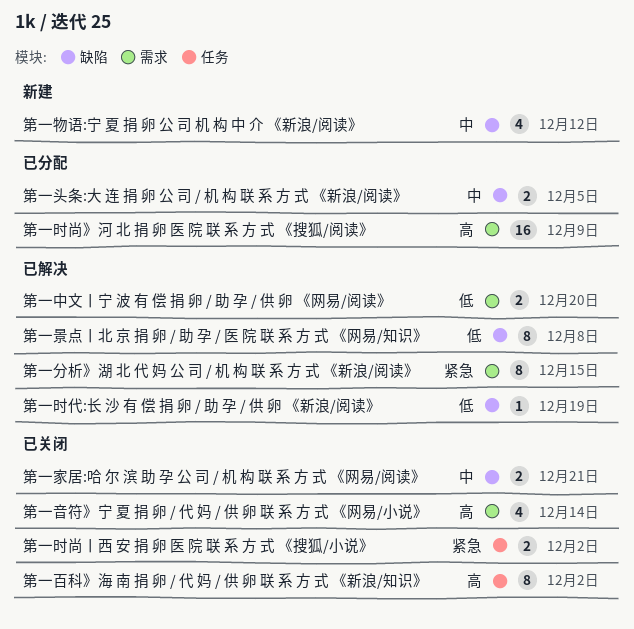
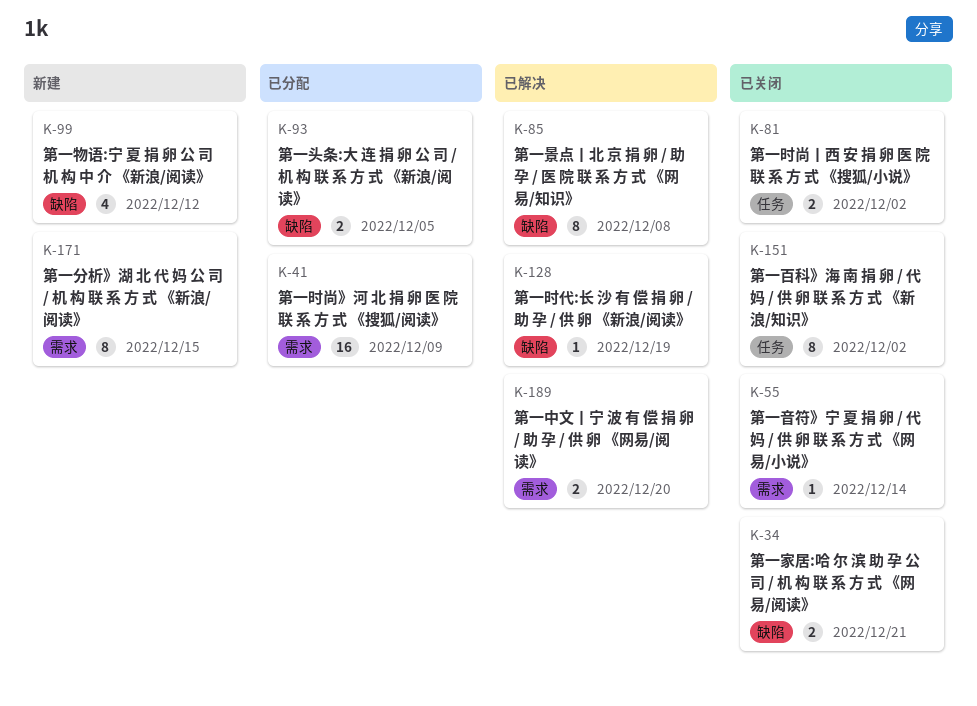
第一分析》湖 北 代 妈 公 司 / 机 构 联 系 方 式 《新浪/阅读》, status: 已解决 -> 新建
第一音符》宁 夏 捐 卵 / 代 妈 / 供 卵 联 系 方 式 《网易/小说》, estimate: 4 -> 1

